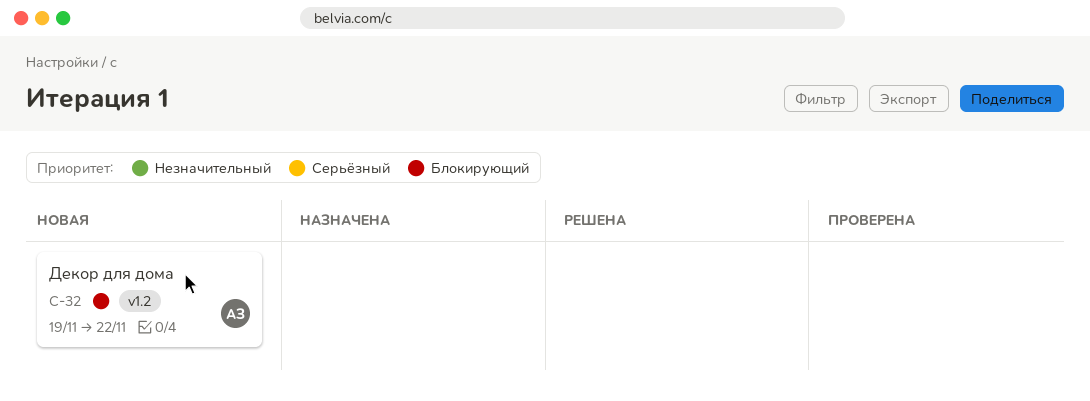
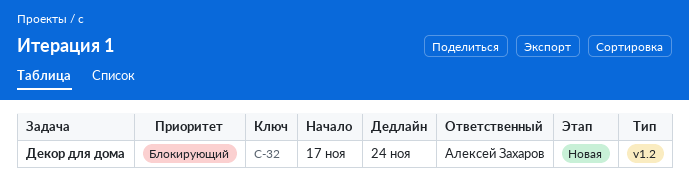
C-32, start: Nov 19 -> Nov 17
C-32, due: Nov 22 -> Nov 24

